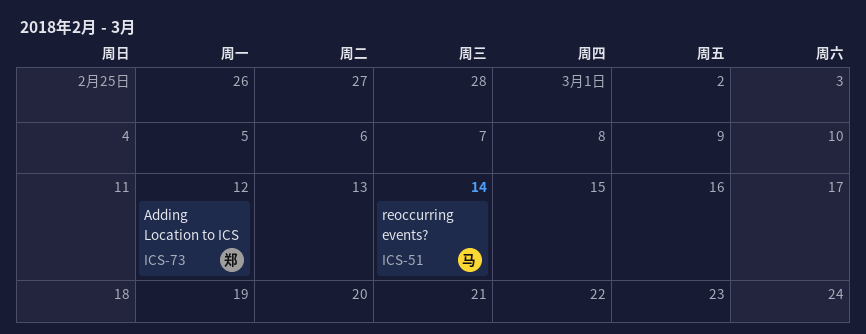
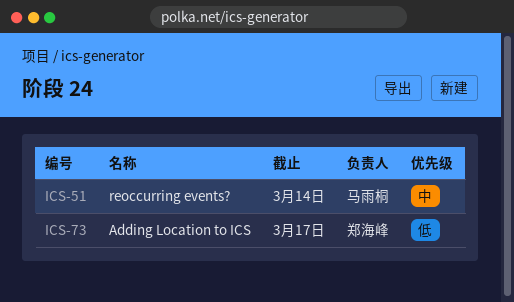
ICS-73, due: Mar 12 -> Mar 17

